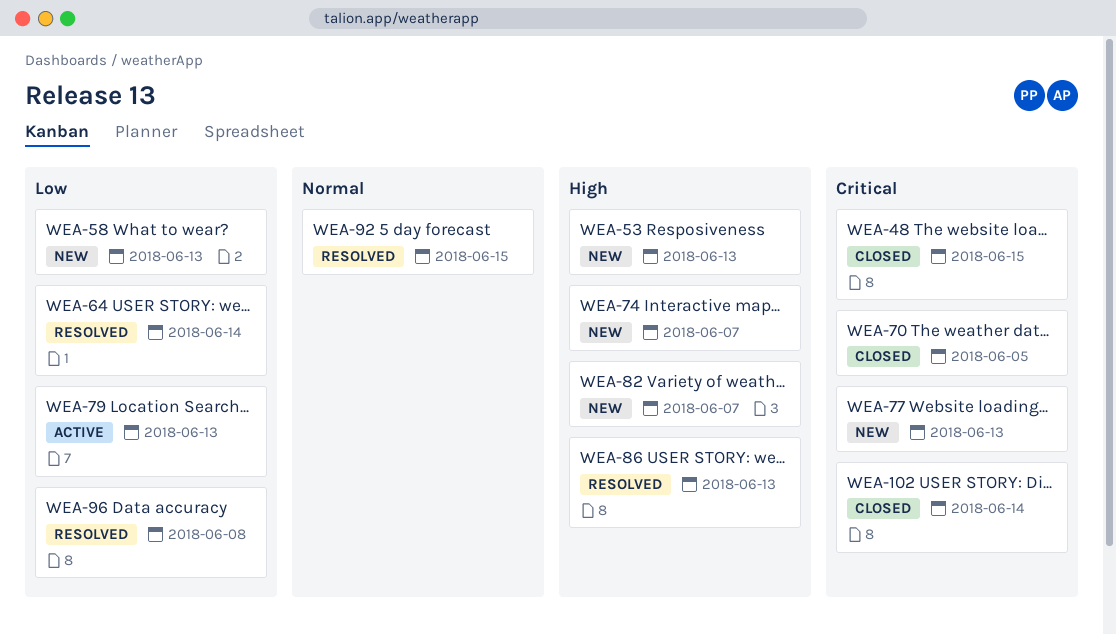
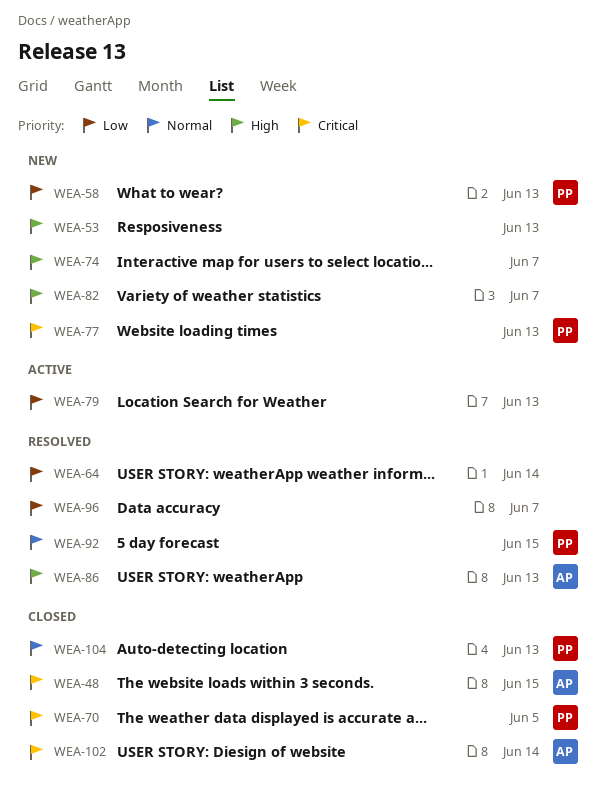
WEA-96, due: Jun 8 -> Jun 7
WEA-104: none -> present

